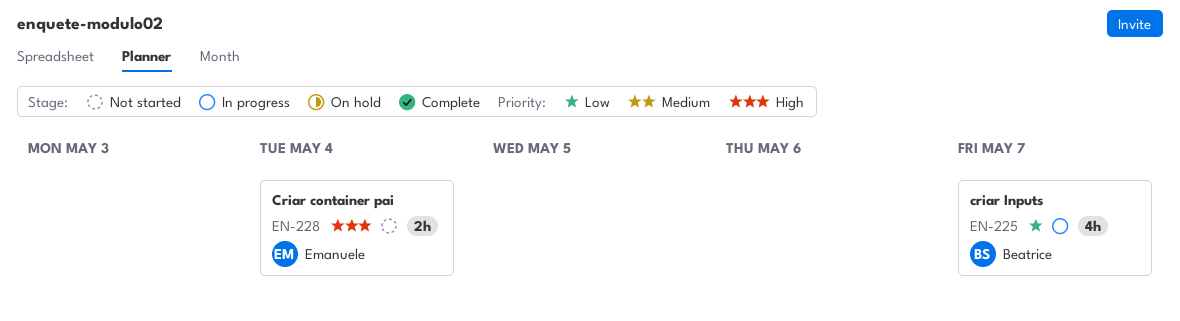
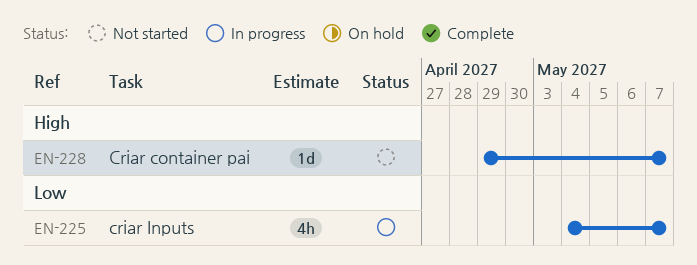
EN-228, estimate: 2h -> 1d
EN-228, due: May 4 -> May 7

